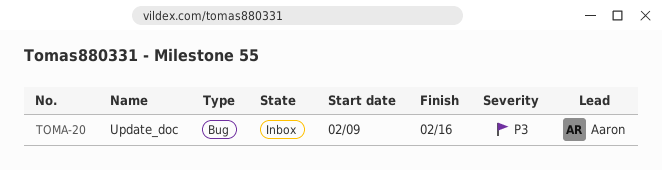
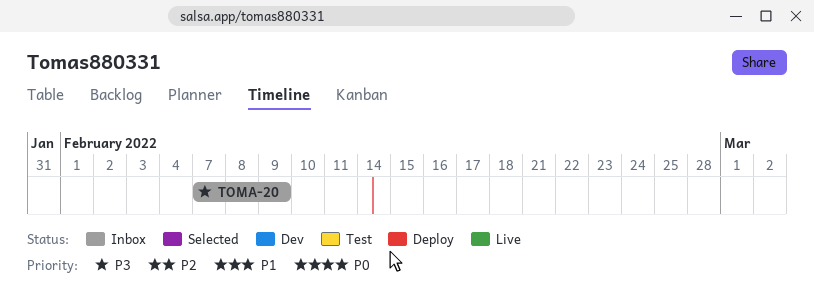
TOMA-20, start: Feb 9 -> Feb 7
TOMA-20, due: Feb 16 -> Feb 9

